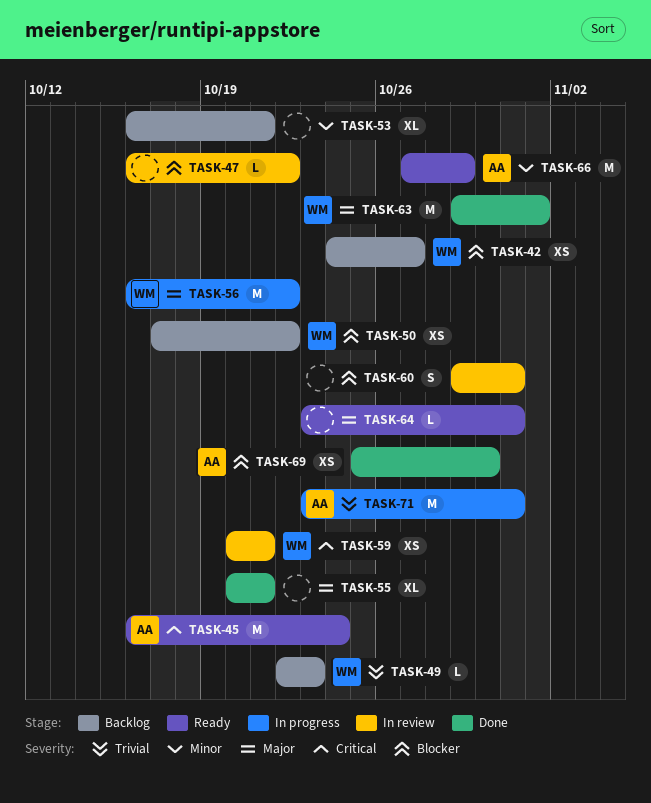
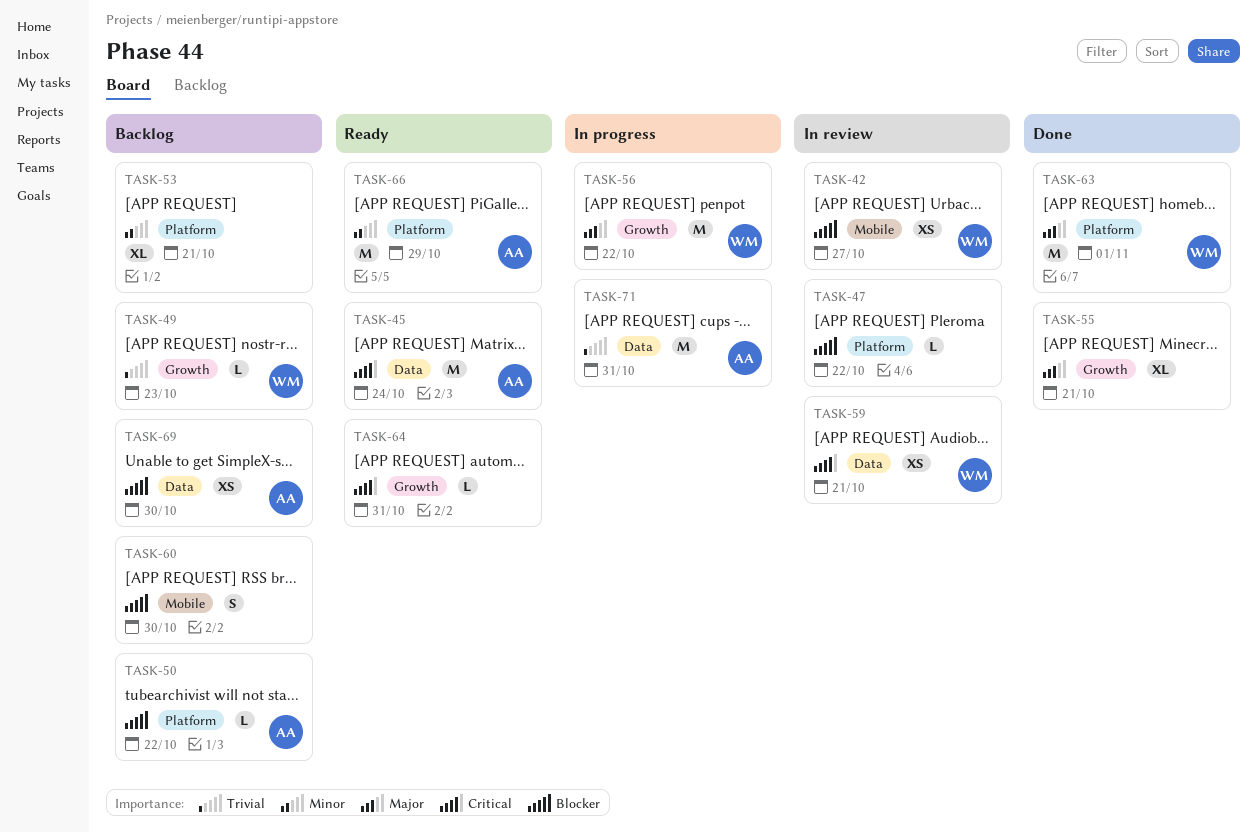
TASK-42, status: Backlog -> In review
TASK-50, owner: WM -> AA
TASK-50, estimate: XS -> L
TASK-60, status: In review -> Backlog
TASK-60, due: Oct 31 -> Oct 30
TASK-64, priority: Major -> Critical
TASK-69, status: Done -> Backlog

